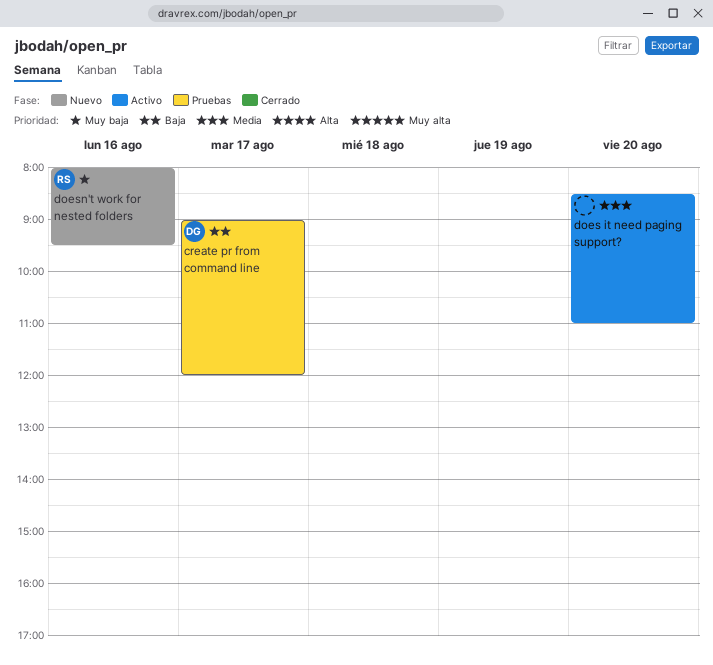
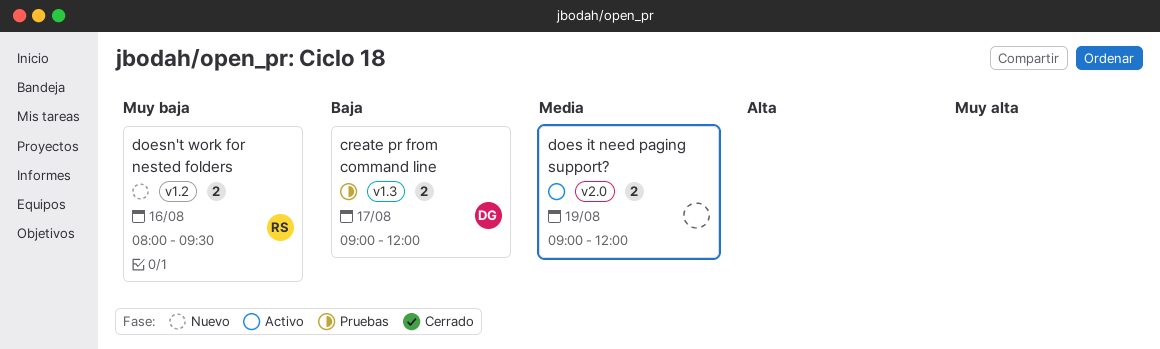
does it need paging support?, day: Aug 20 -> Aug 19
does it need paging support?, begins: 08:30 -> 09:00
does it need paging support?, ends: 11:00 -> 12:00

